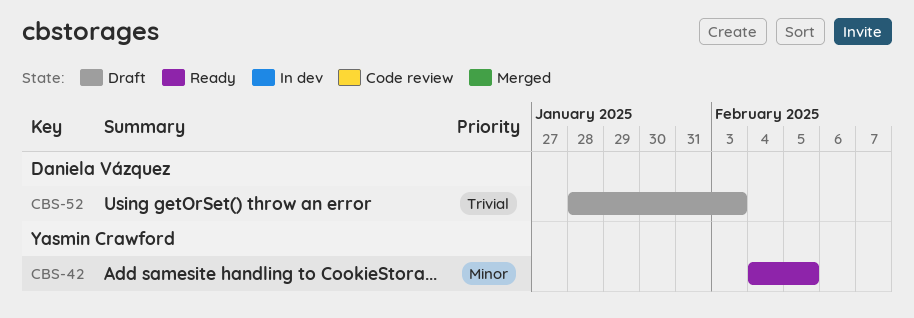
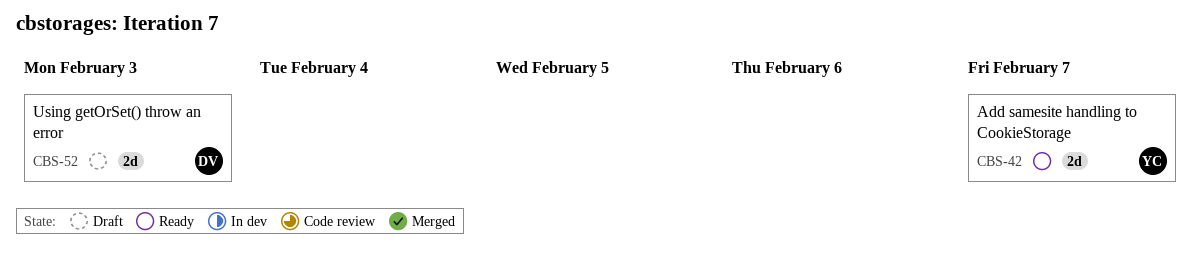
CBS-42, due: Feb 5 -> Feb 7

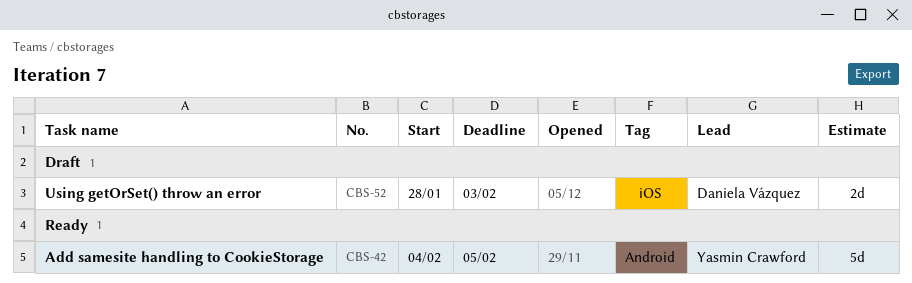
CBS-42, estimate: 2d -> 5d
CBS-42, due: Feb 7 -> Feb 5

